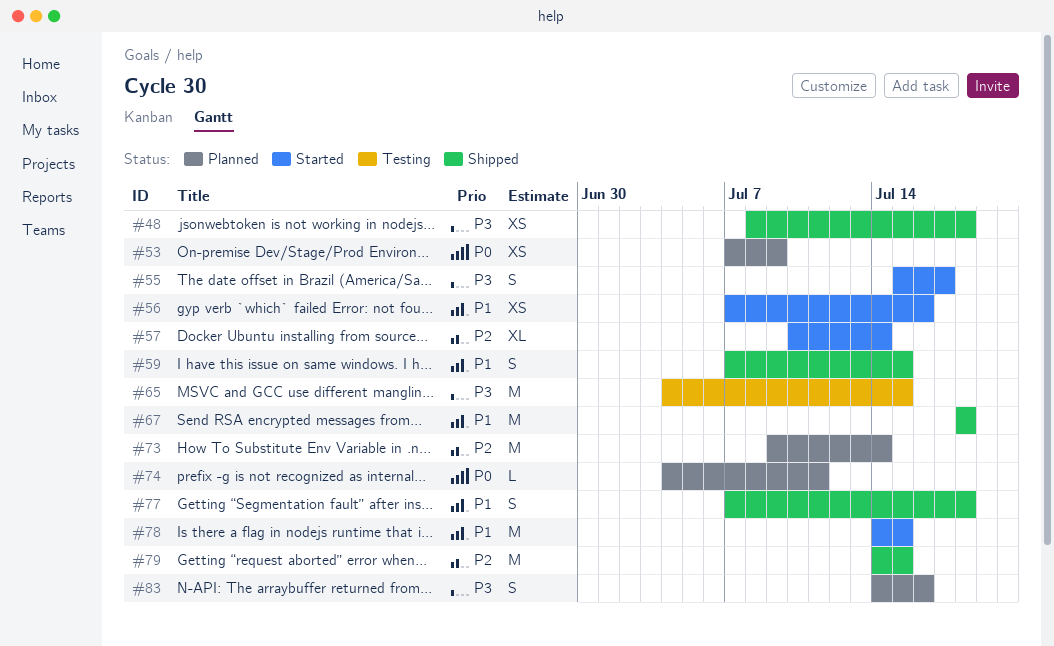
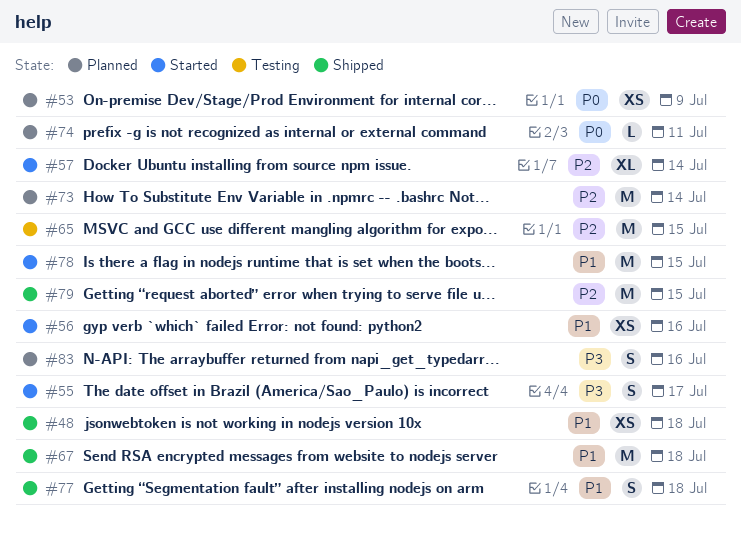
#48, priority: P3 -> P1
#59: present -> none
#65, priority: P3 -> P2

